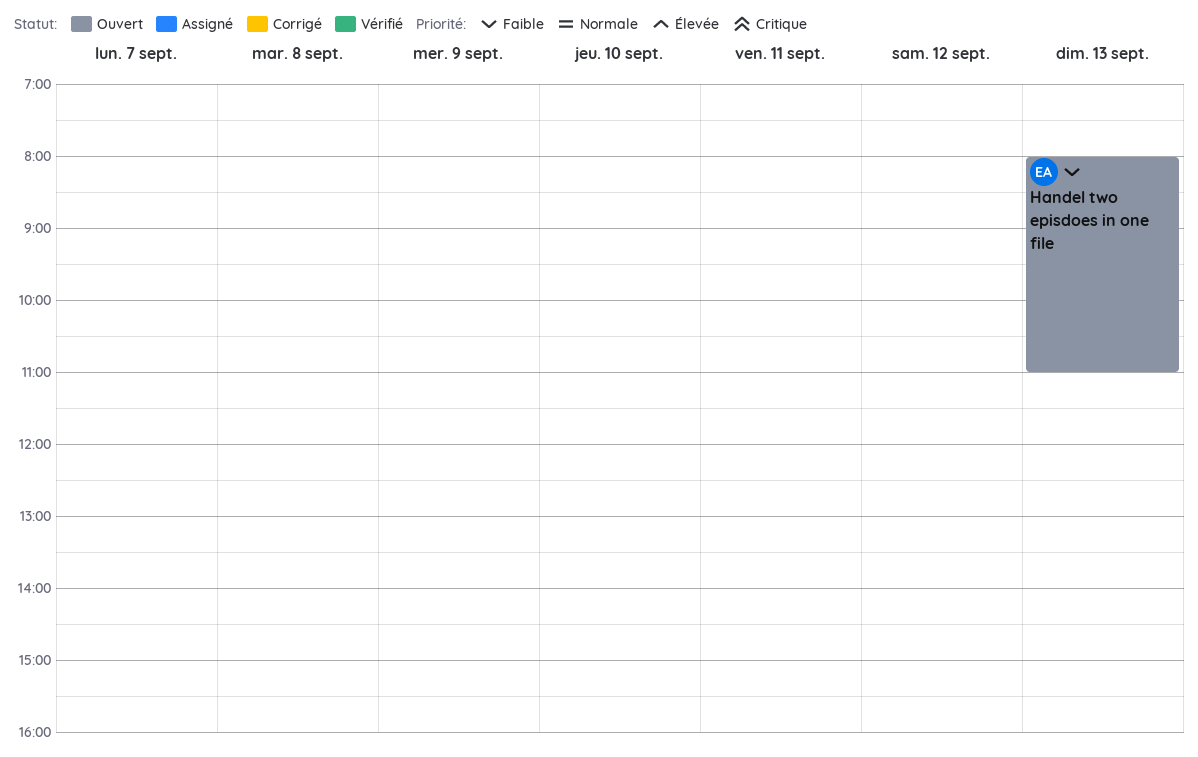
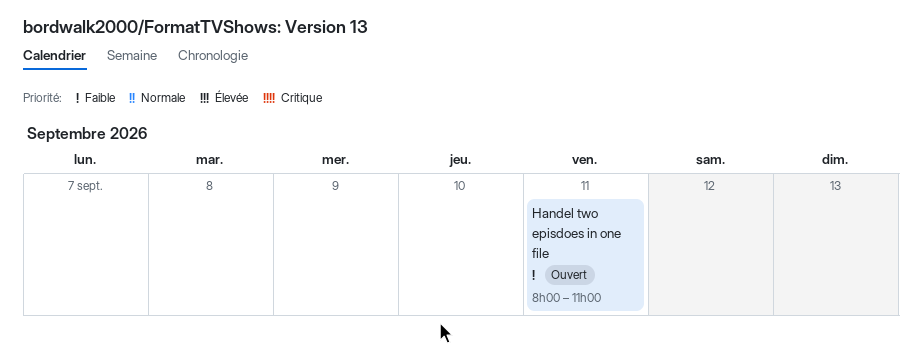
Handel two episdoes in one file, day: Sep 13 -> Sep 11

